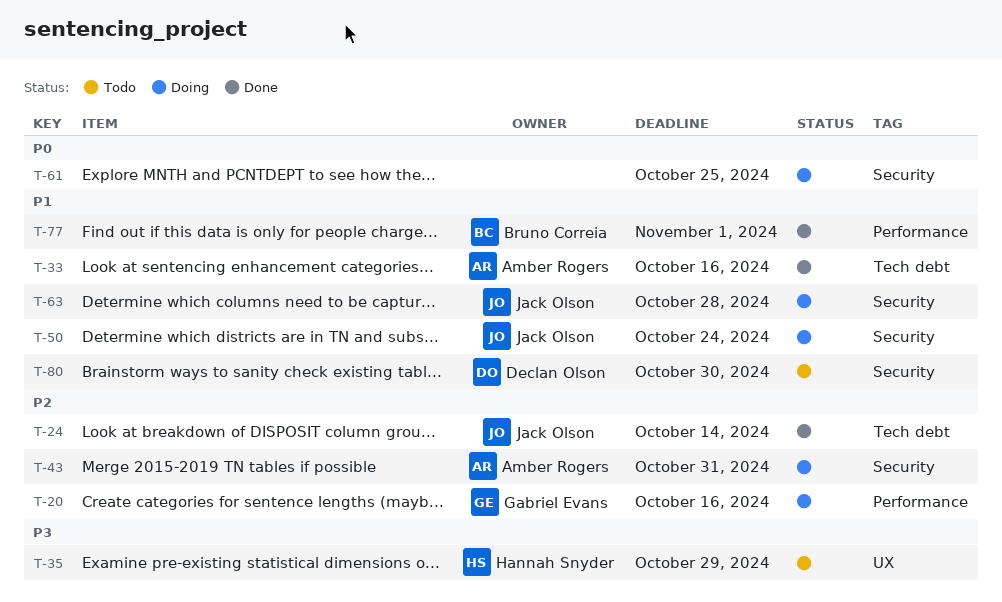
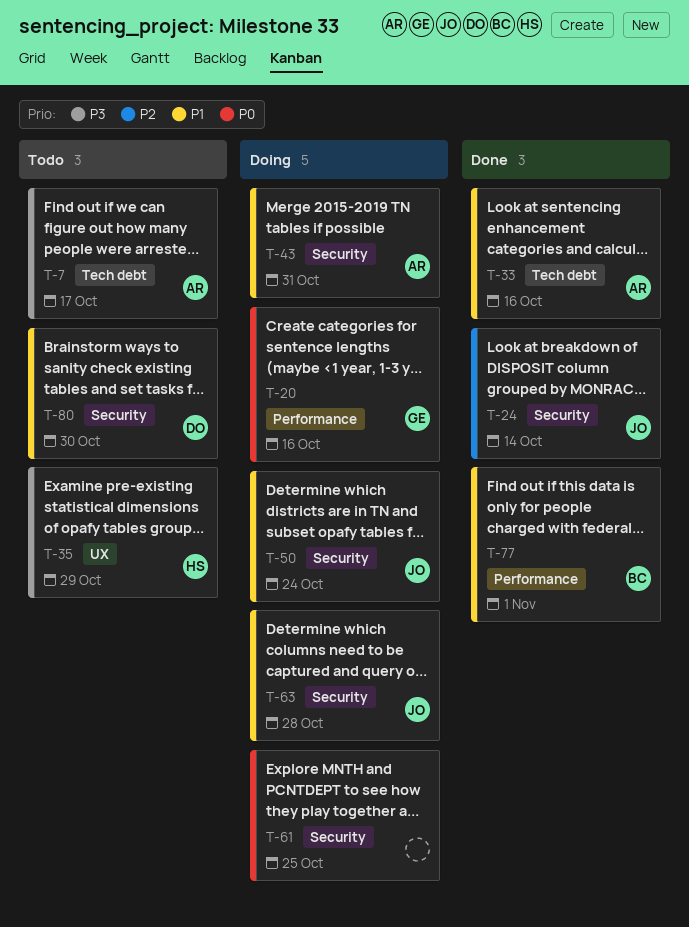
T-7: none -> present
T-20, priority: P2 -> P0
T-24, label: Tech debt -> Security
T-43, priority: P2 -> P1

